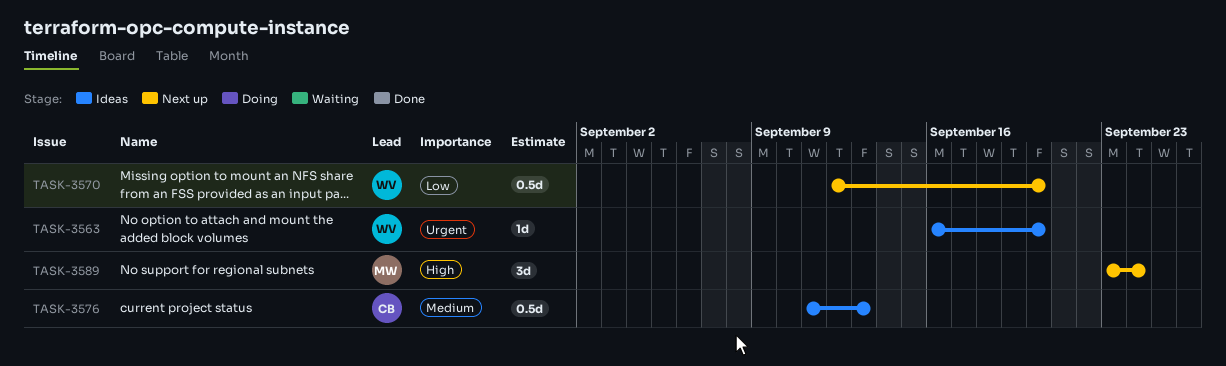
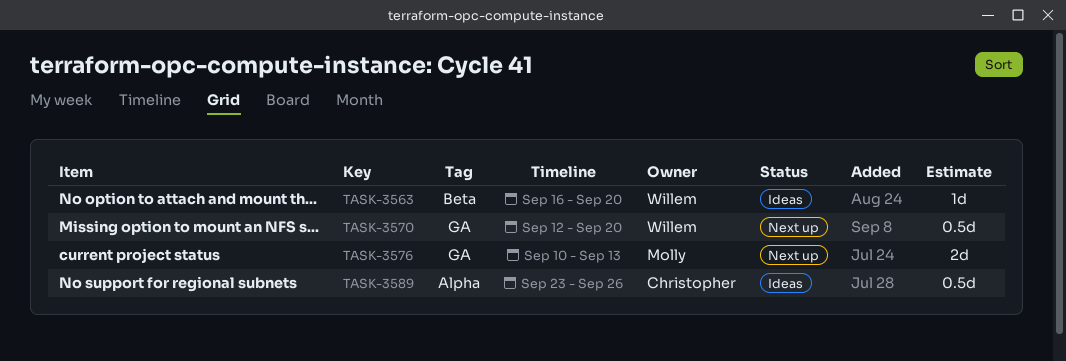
TASK-3576, status: Ideas -> Next up
TASK-3576, owner: Christopher -> Molly
TASK-3576, estimate: 0.5d -> 2d
TASK-3576, start: Sep 11 -> Sep 10
TASK-3589, status: Next up -> Ideas
TASK-3589, owner: Molly -> Christopher
TASK-3589, estimate: 3d -> 0.5d
TASK-3589, due: Sep 24 -> Sep 26

